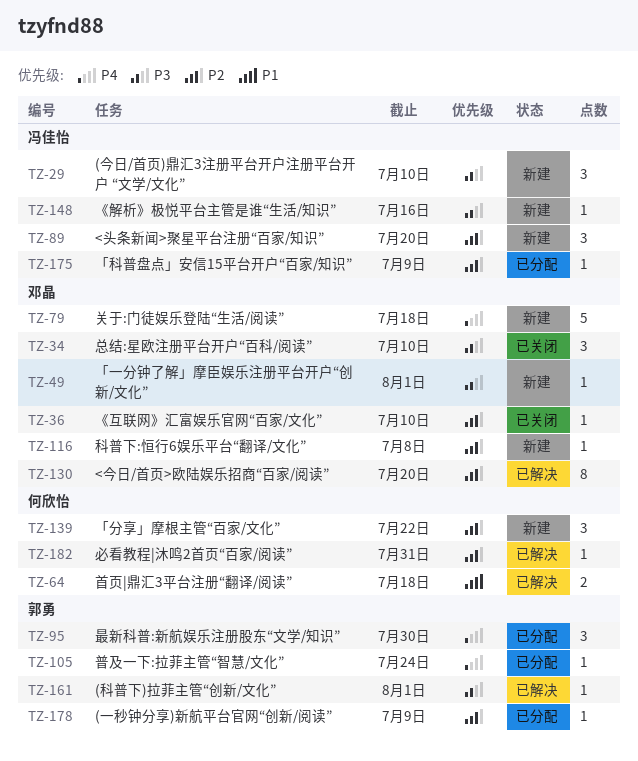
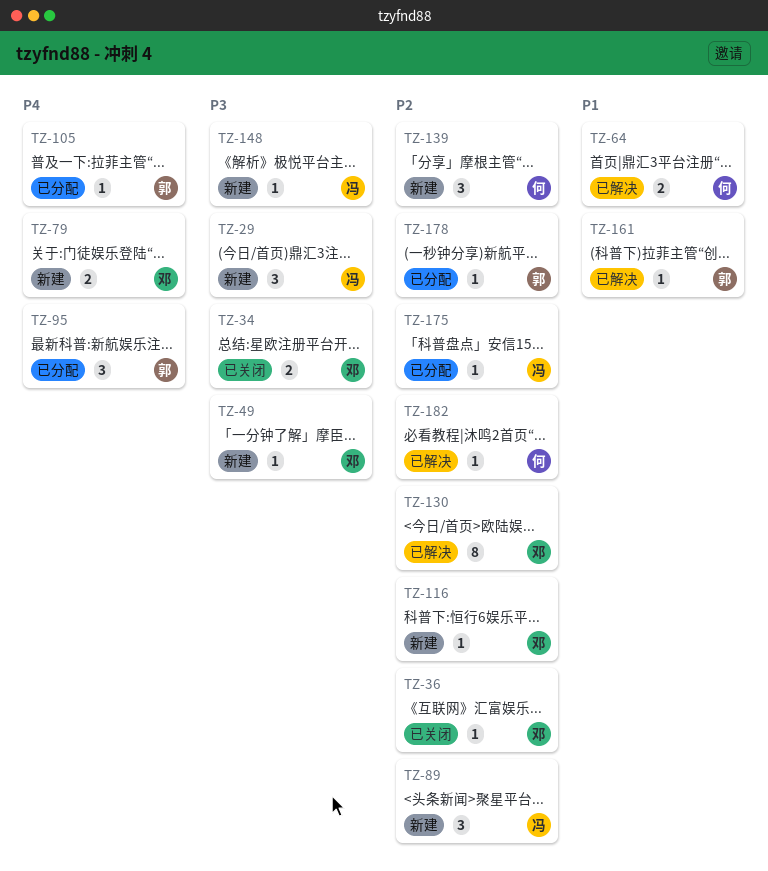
TZ-34, estimate: 3 -> 2
TZ-79, estimate: 5 -> 2
TZ-161, priority: P3 -> P1

